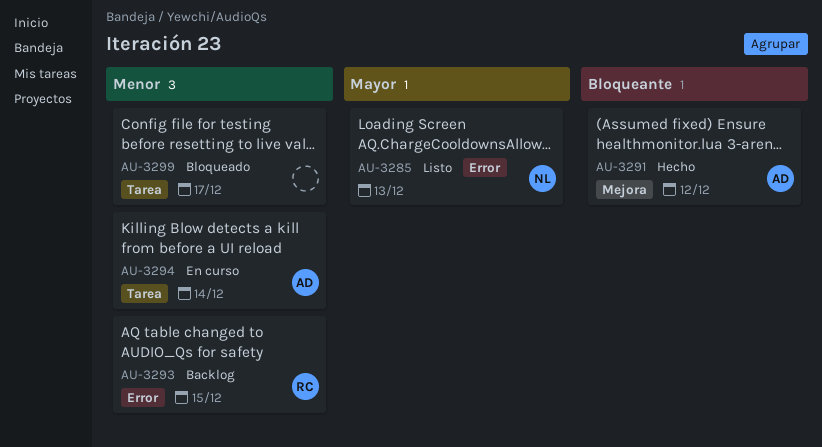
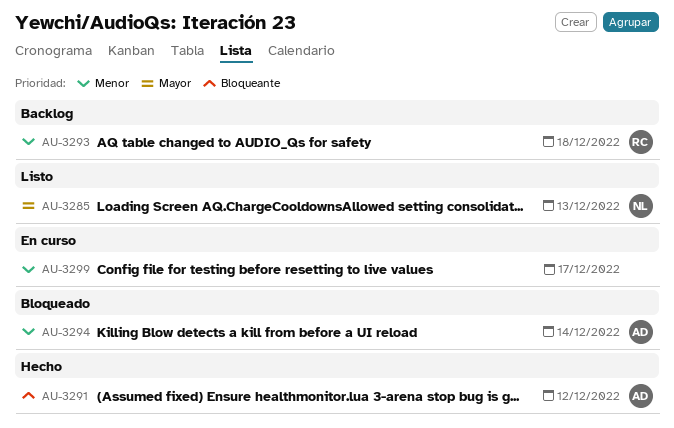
AU-3293, due: Dec 15 -> Dec 18
AU-3294, status: En curso -> Bloqueado
AU-3299, status: Bloqueado -> En curso

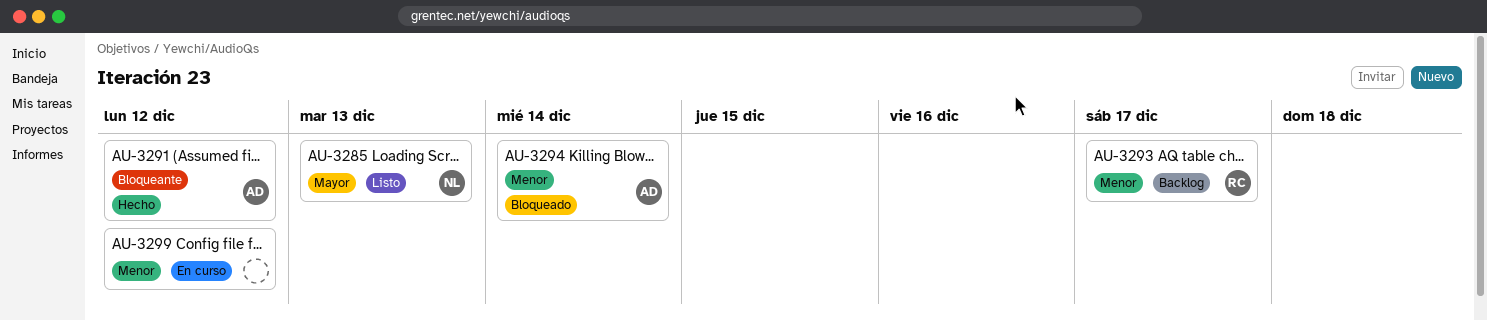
AU-3293, due: Dec 18 -> Dec 17
AU-3299, due: Dec 17 -> Dec 12

